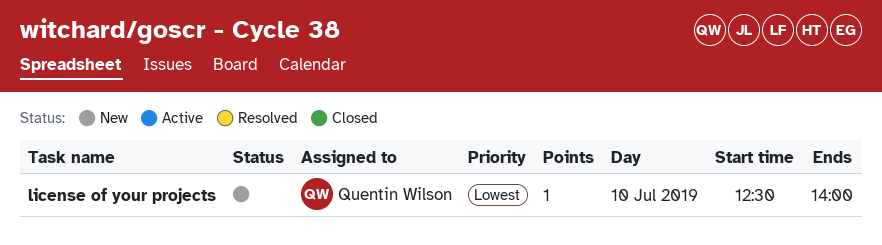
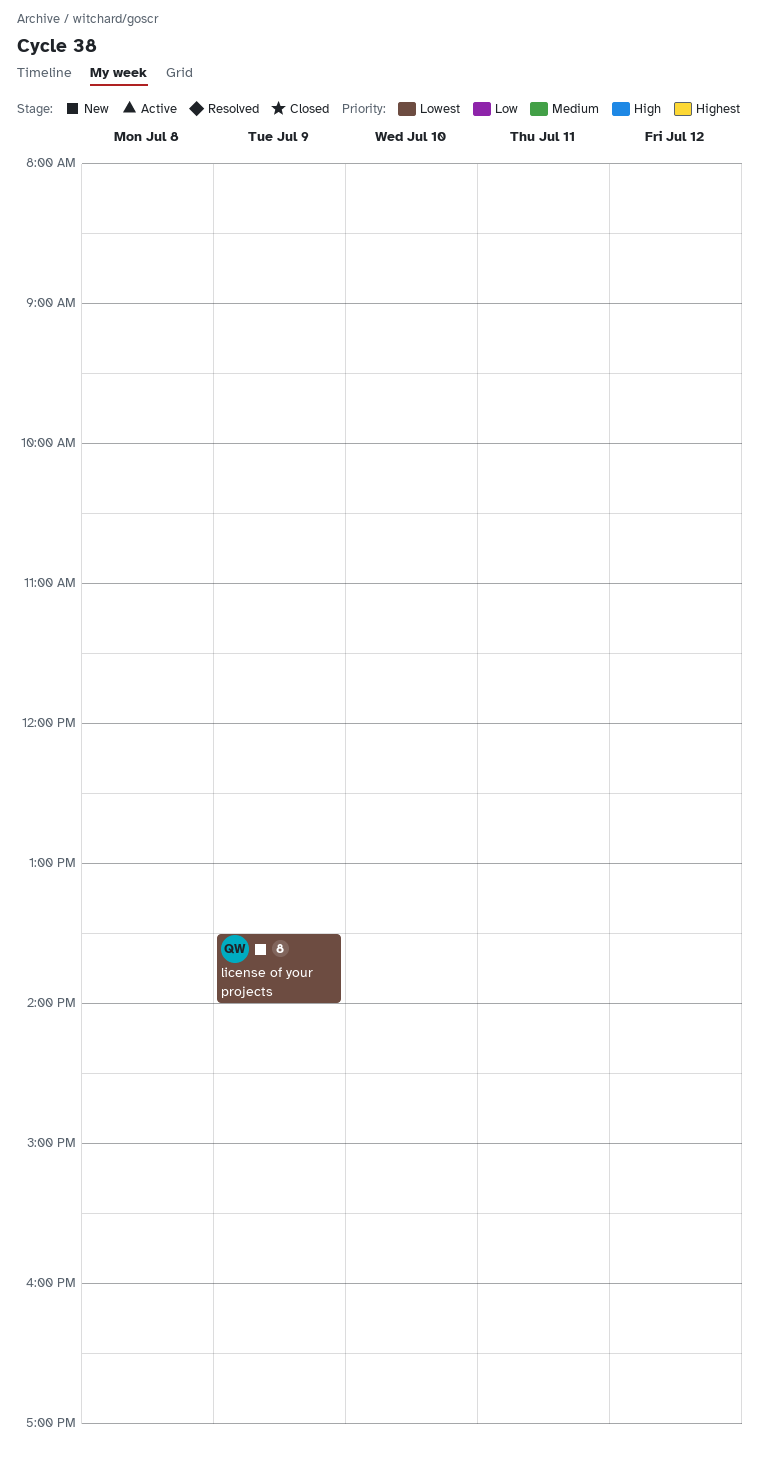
license of your projects, estimate: 1 -> 8
license of your projects, day: Jul 10 -> Jul 9
license of your projects, begins: 12:30 -> 13:30

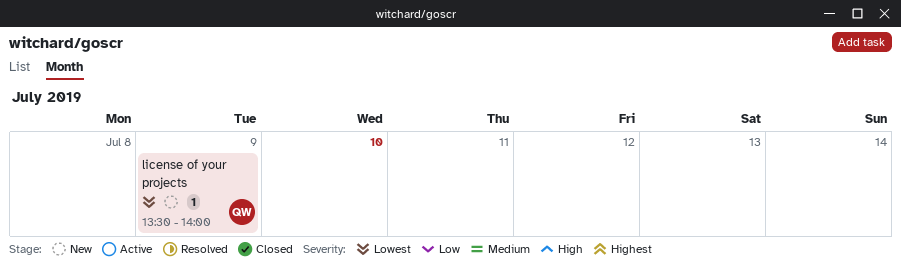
license of your projects, estimate: 8 -> 1

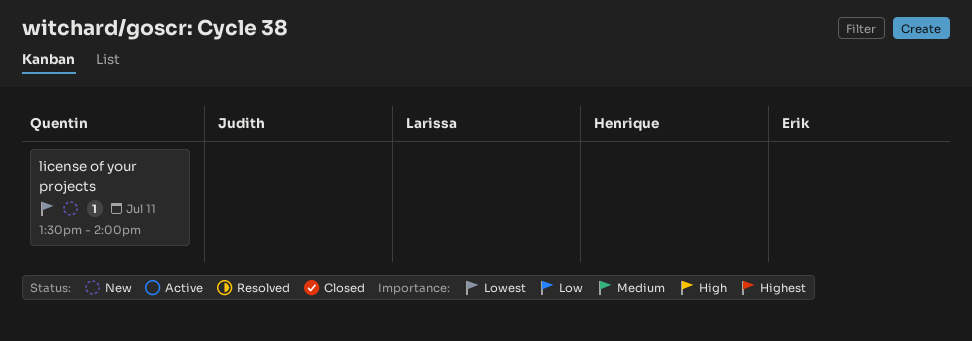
license of your projects, day: Jul 9 -> Jul 11

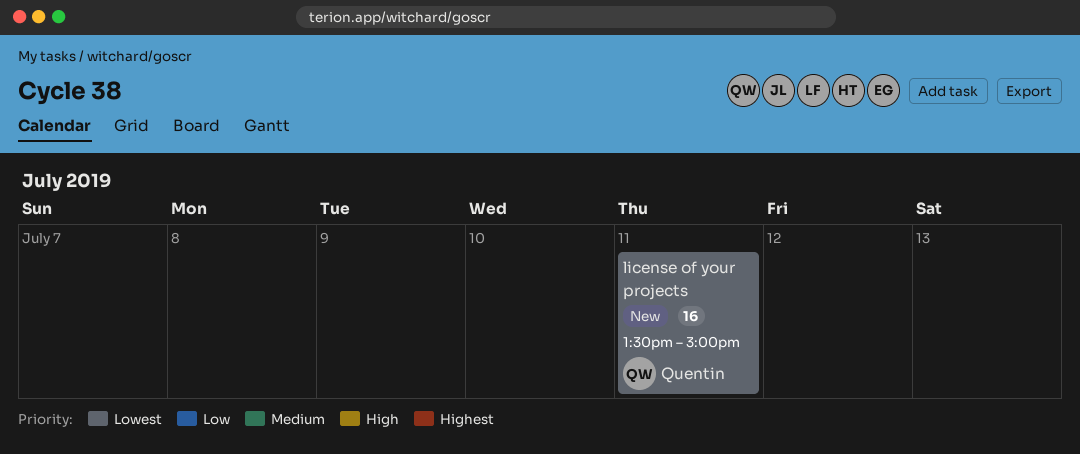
license of your projects, estimate: 1 -> 16
license of your projects, ends: 14:00 -> 15:00

